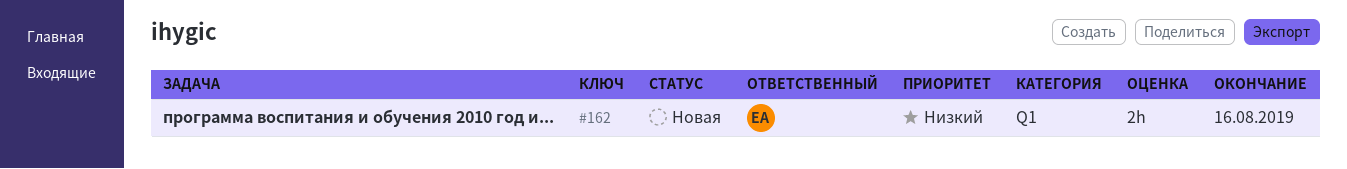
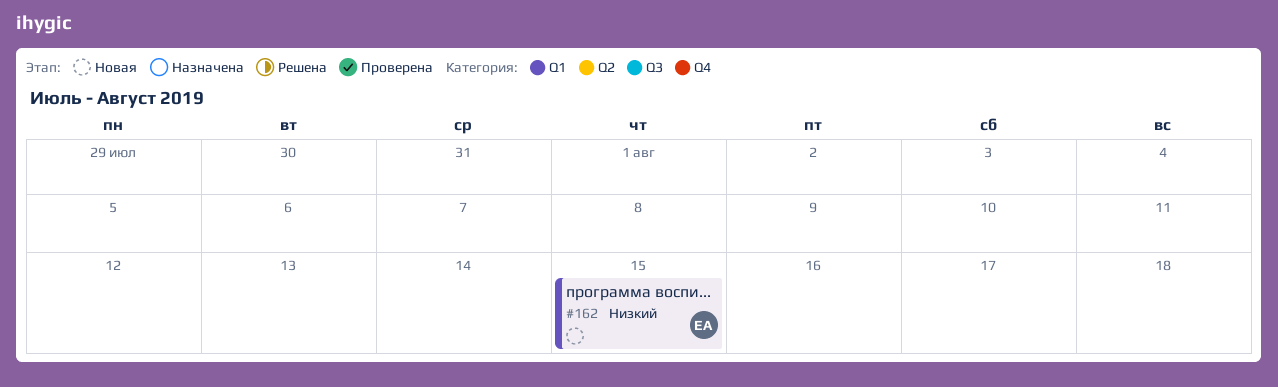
#162, due: Aug 16 -> Aug 15

